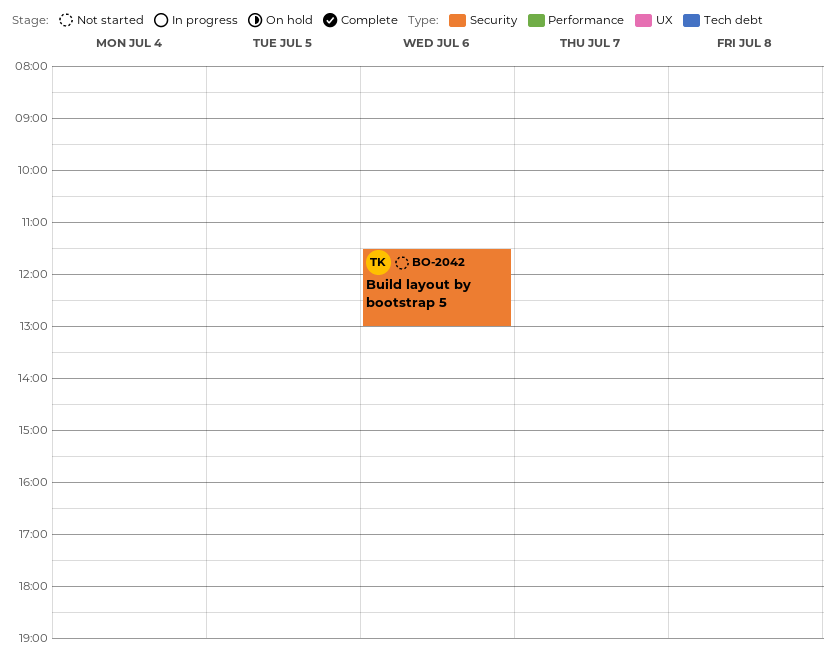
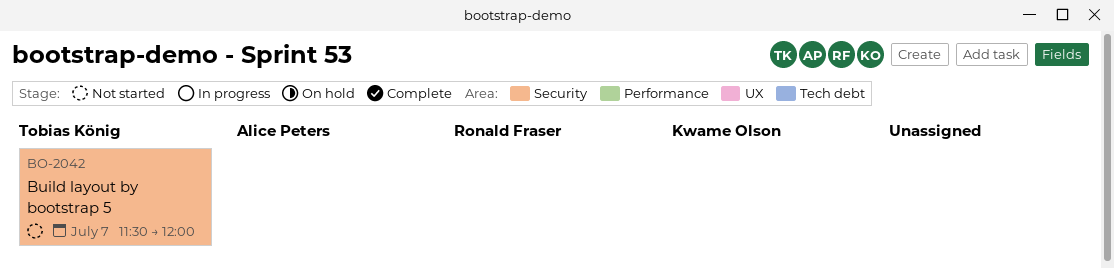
BO-2042, day: Jul 6 -> Jul 7
BO-2042, ends: 13:00 -> 12:00

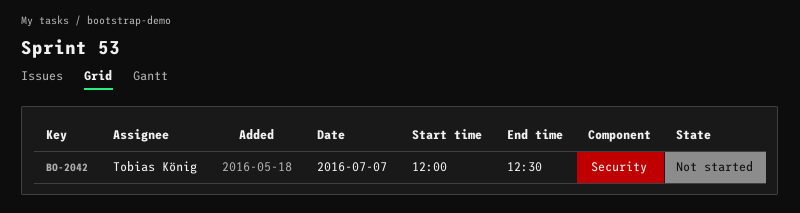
BO-2042, begins: 11:30 -> 12:00
BO-2042, ends: 12:00 -> 12:30

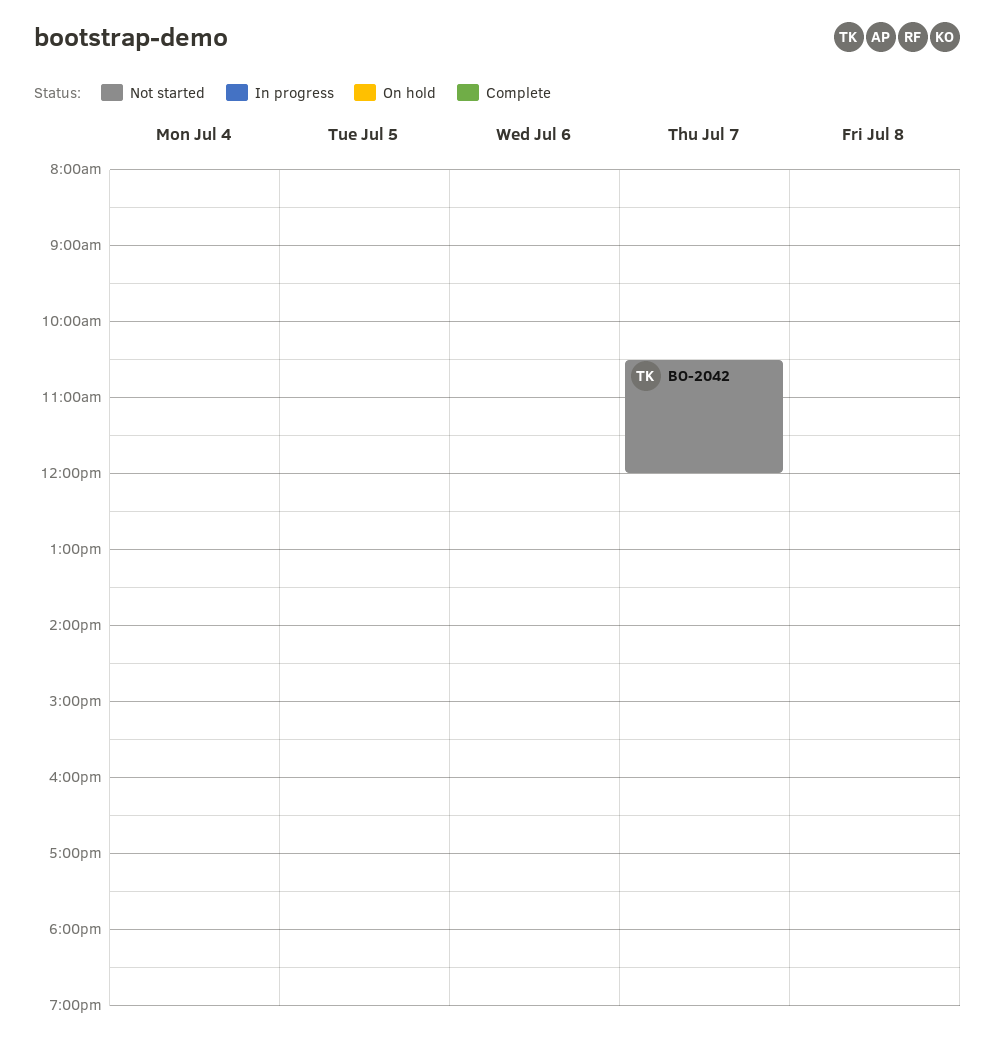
BO-2042, begins: 12:00 -> 10:30
BO-2042, ends: 12:30 -> 12:00

